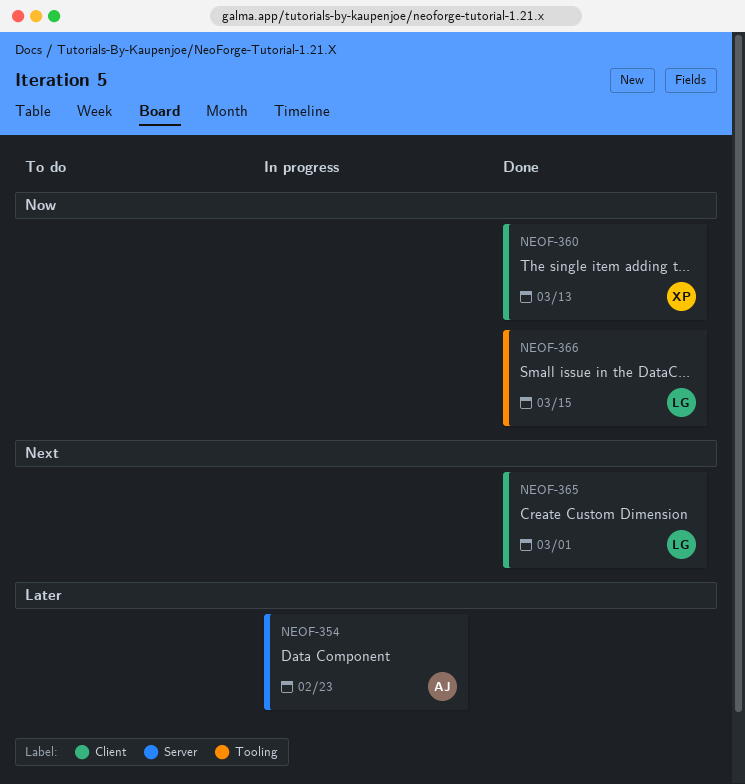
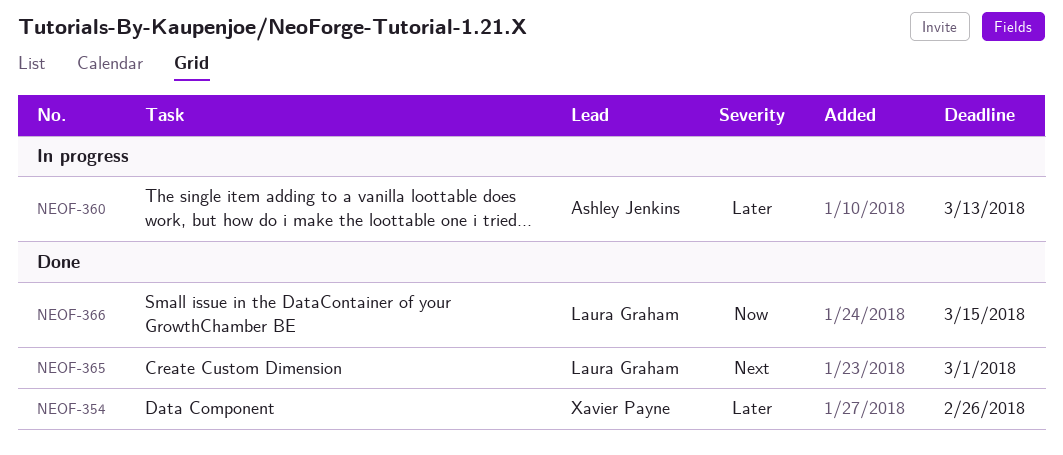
NEOF-354, status: In progress -> Done
NEOF-354, owner: Ashley Jenkins -> Xavier Payne
NEOF-354, due: Feb 23 -> Feb 26
NEOF-360, status: Done -> In progress
NEOF-360, owner: Xavier Payne -> Ashley Jenkins
NEOF-360, priority: Now -> Later

